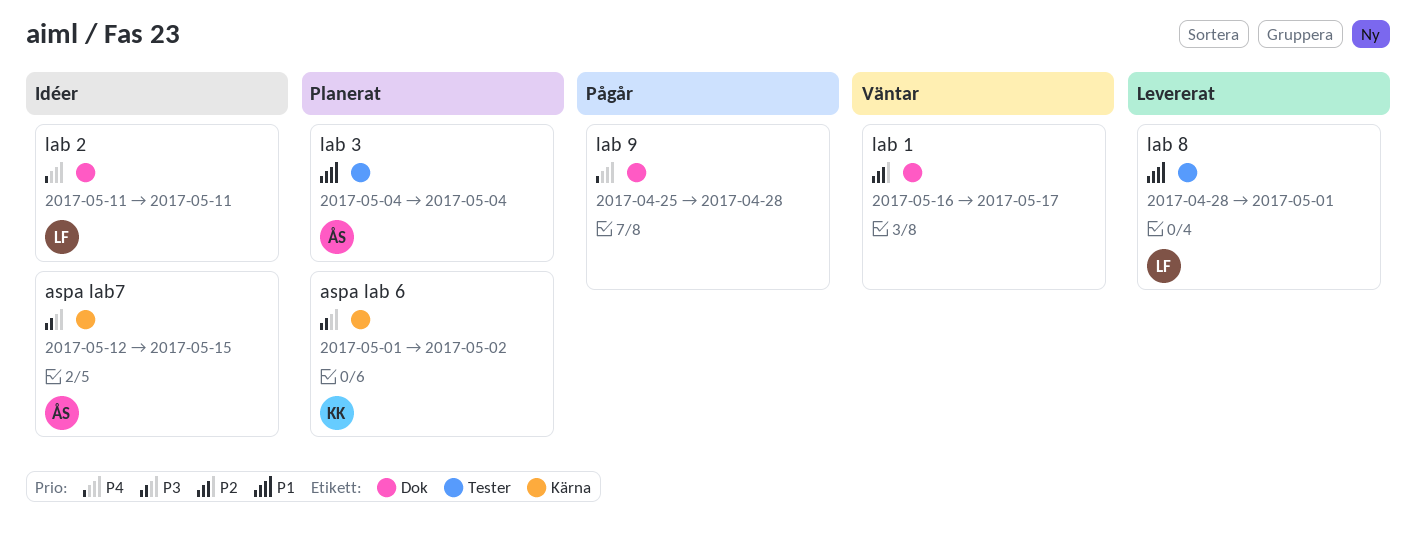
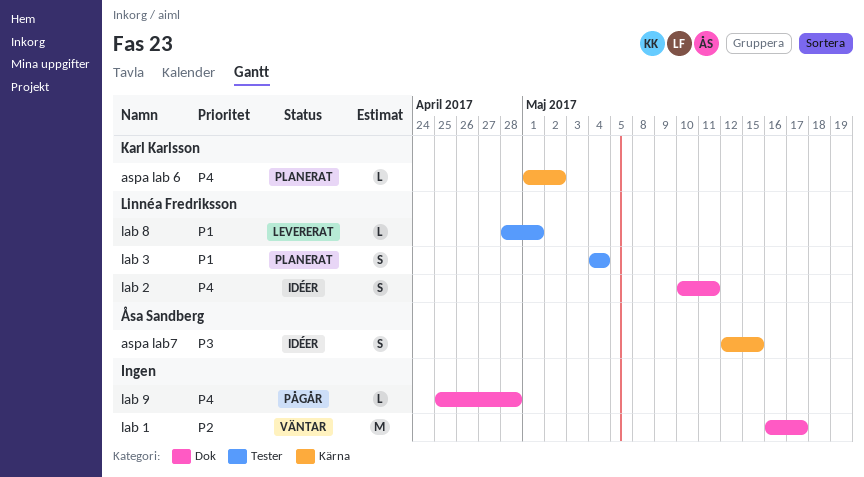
aspa lab 6, priority: P3 -> P4
lab 2, start: May 11 -> May 10
lab 3, owner: Åsa Sandberg -> Linnéa Fredriksson

